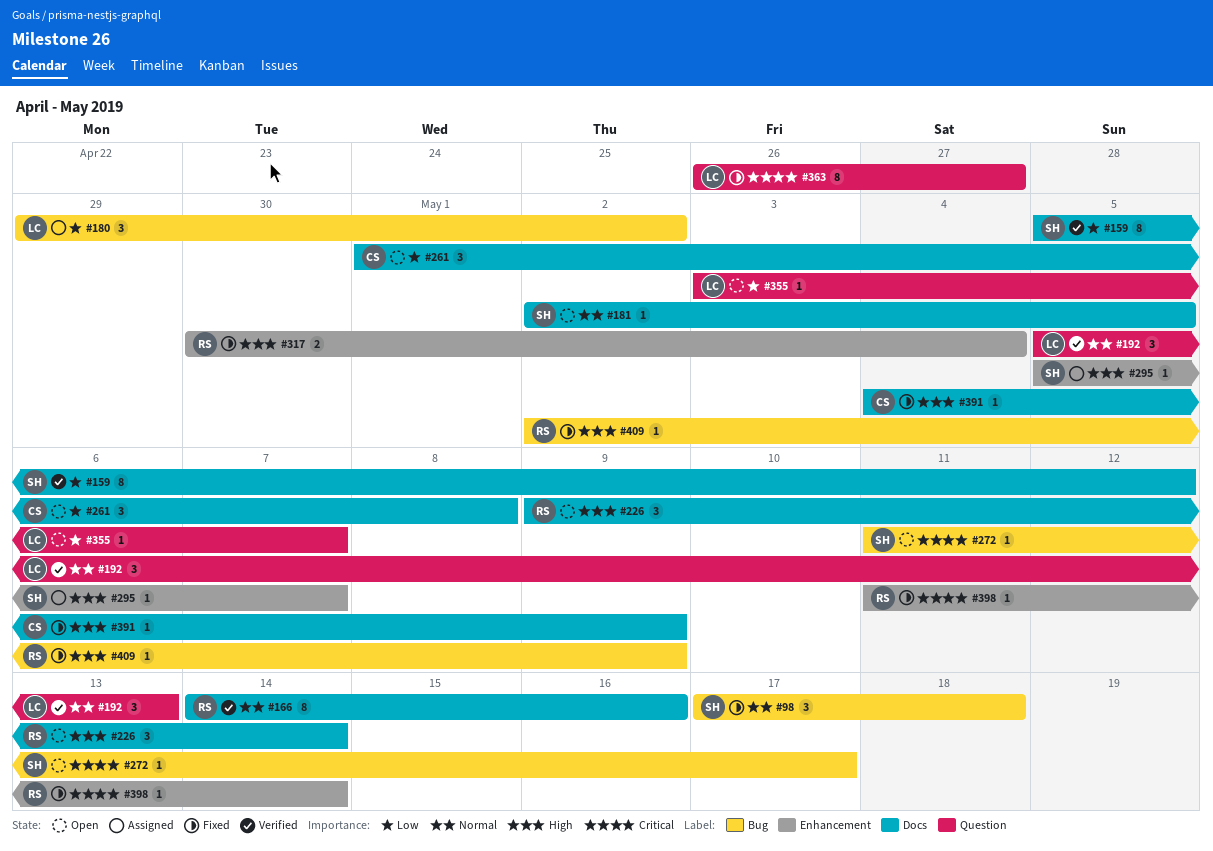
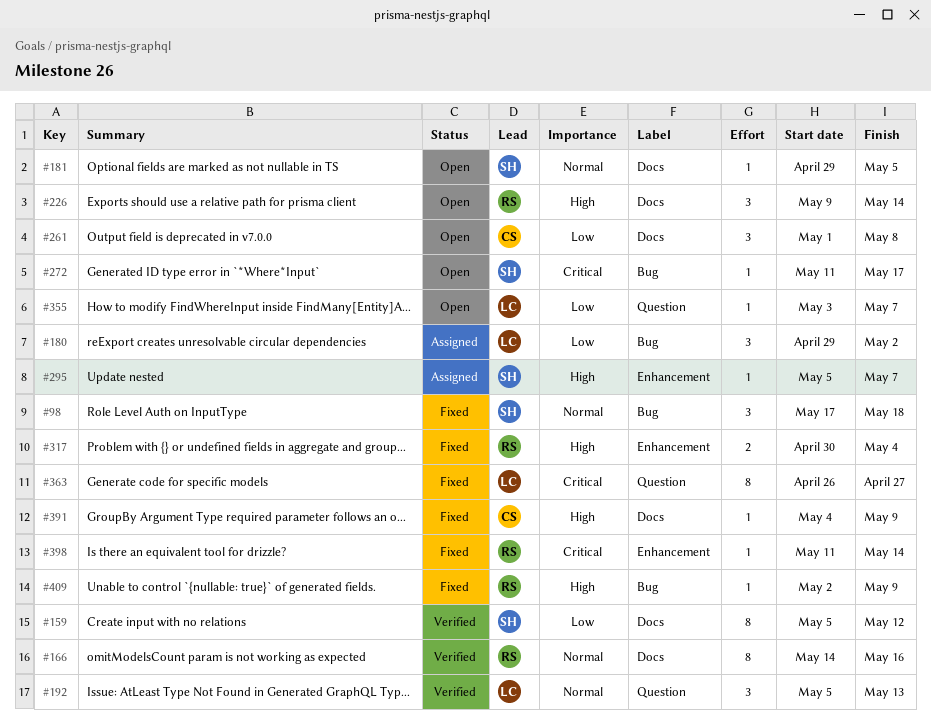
#181, start: May 2 -> Apr 29

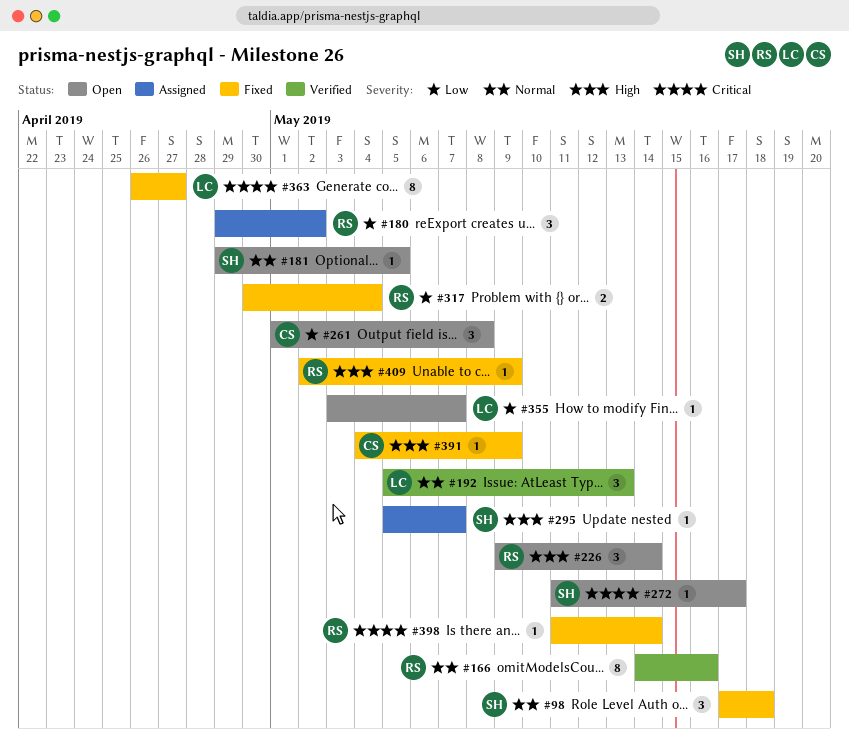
#159: present -> none
#180, owner: LC -> RS
#317, priority: High -> Low

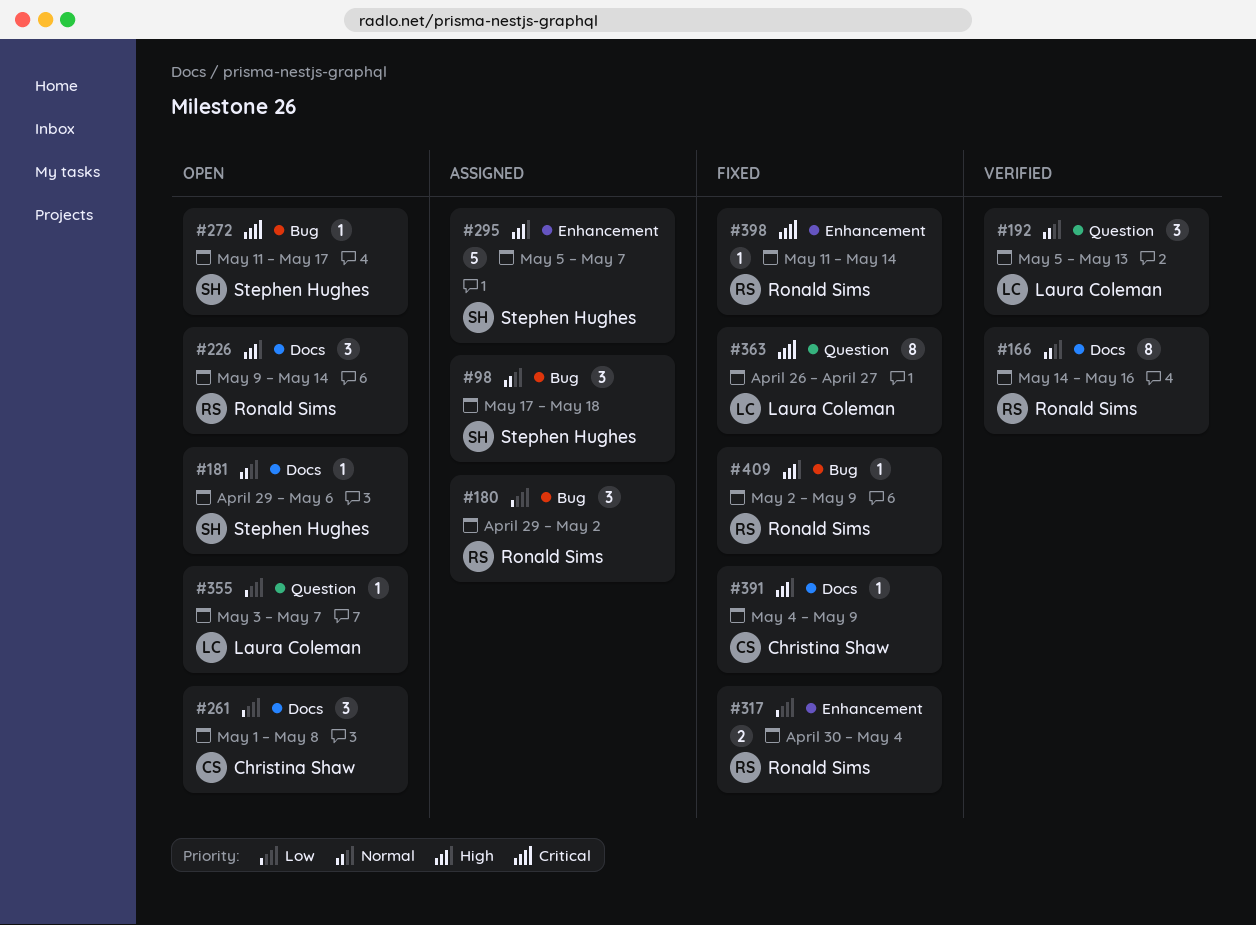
#98, status: Fixed -> Assigned
#181, due: May 5 -> May 6
#295, estimate: 1 -> 5

